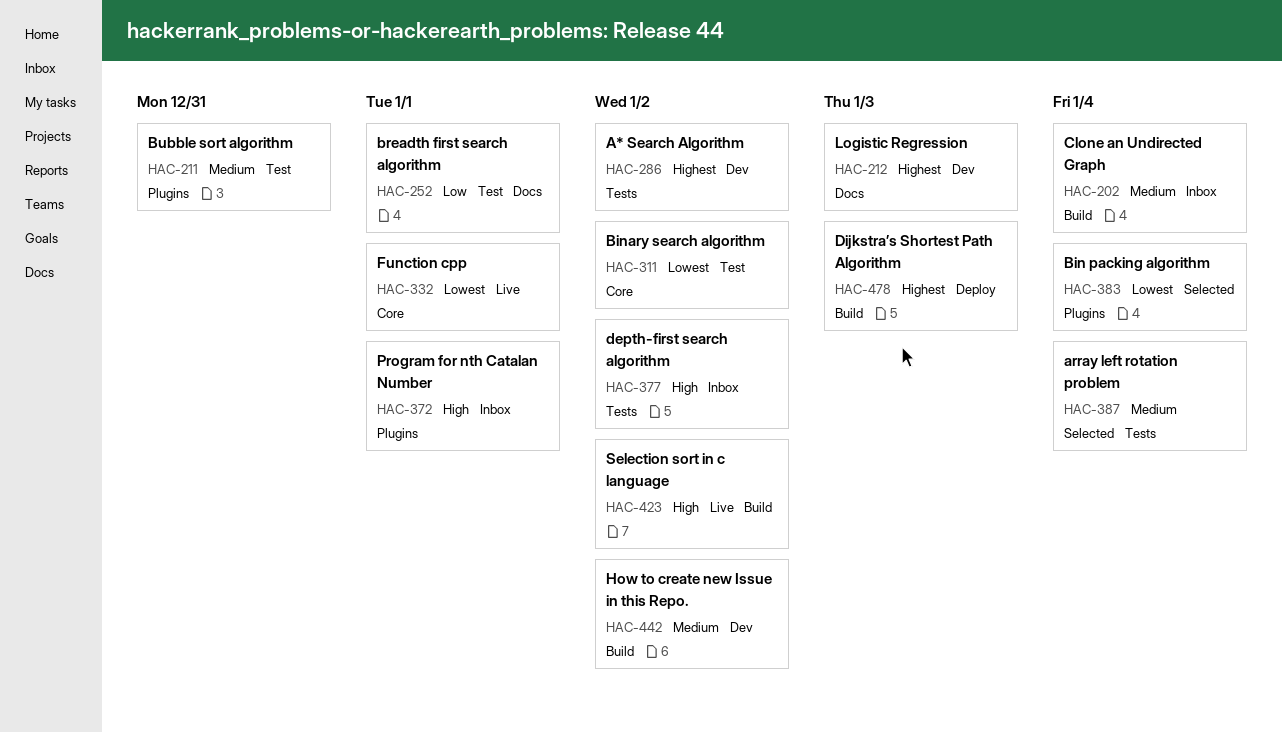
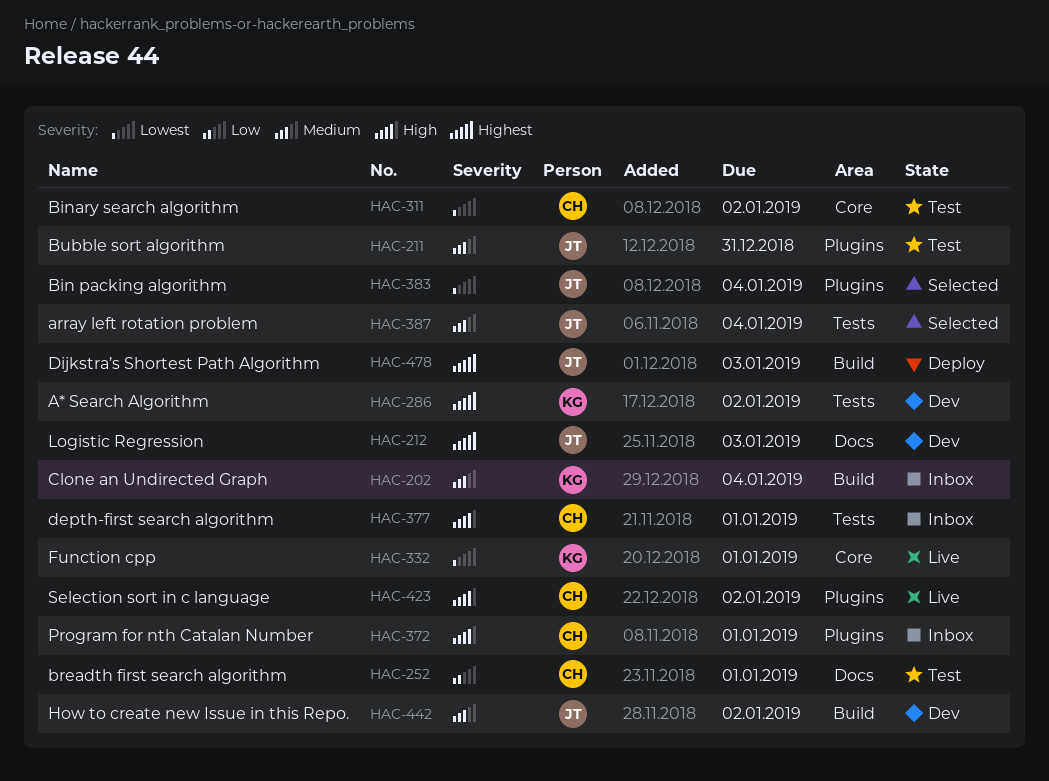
HAC-377, due: Jan 2 -> Jan 1
HAC-423, label: Build -> Plugins

